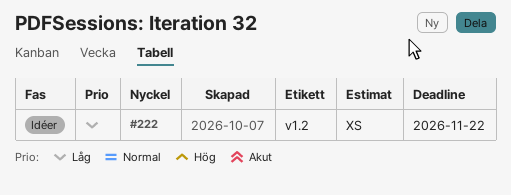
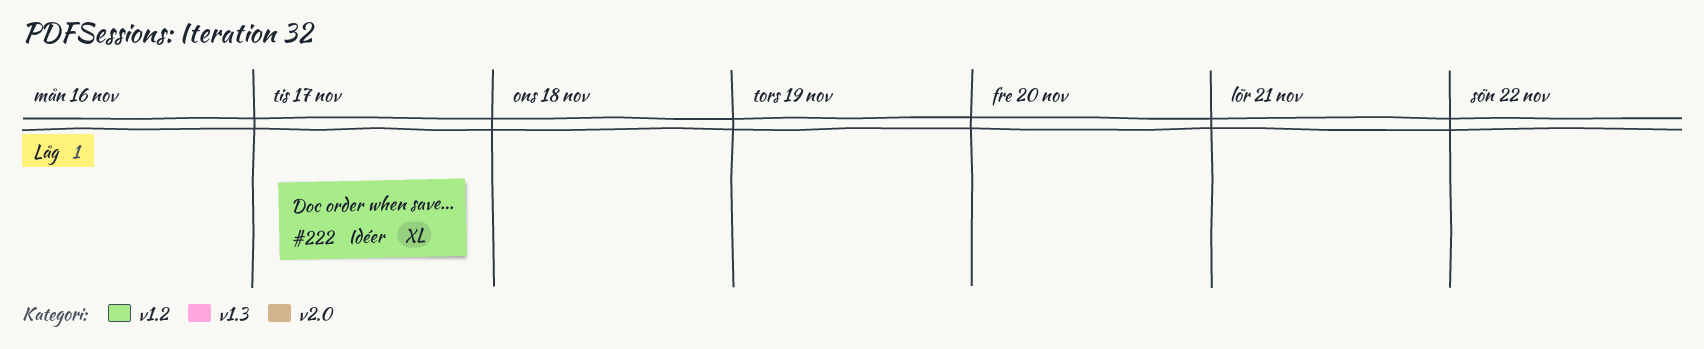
#222, estimate: XS -> XL
#222, due: Nov 22 -> Nov 17

